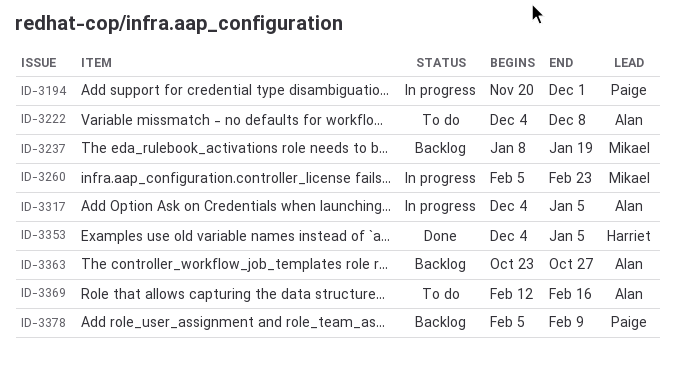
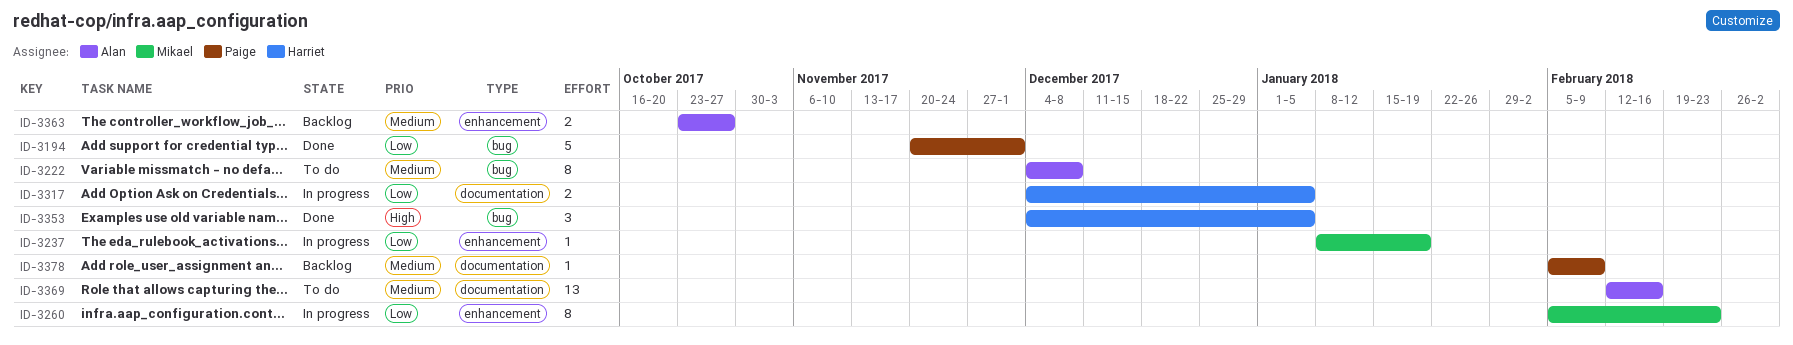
ID-3194, status: In progress -> Done
ID-3237, status: Backlog -> In progress
ID-3317, owner: Alan -> Harriet

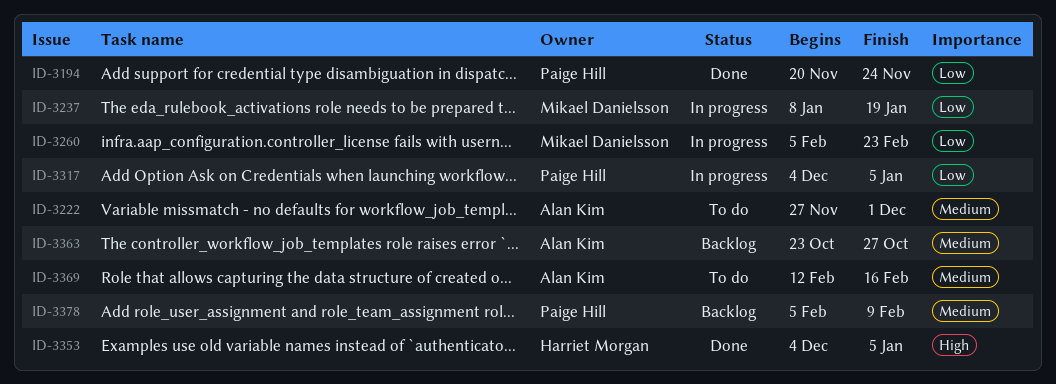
ID-3194, due: Dec 1 -> Nov 24
ID-3222, start: Dec 4 -> Nov 27
ID-3222, due: Dec 8 -> Dec 1
ID-3317, owner: Harriet Morgan -> Paige Hill

